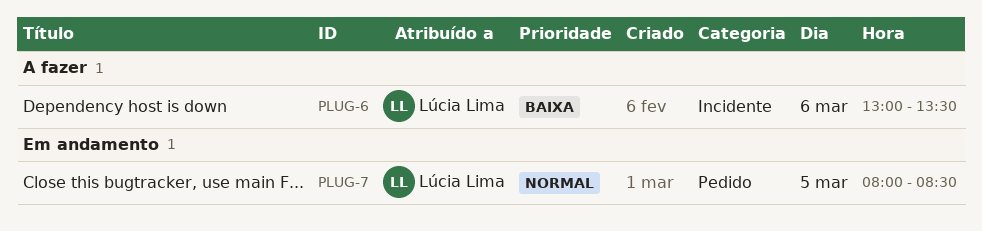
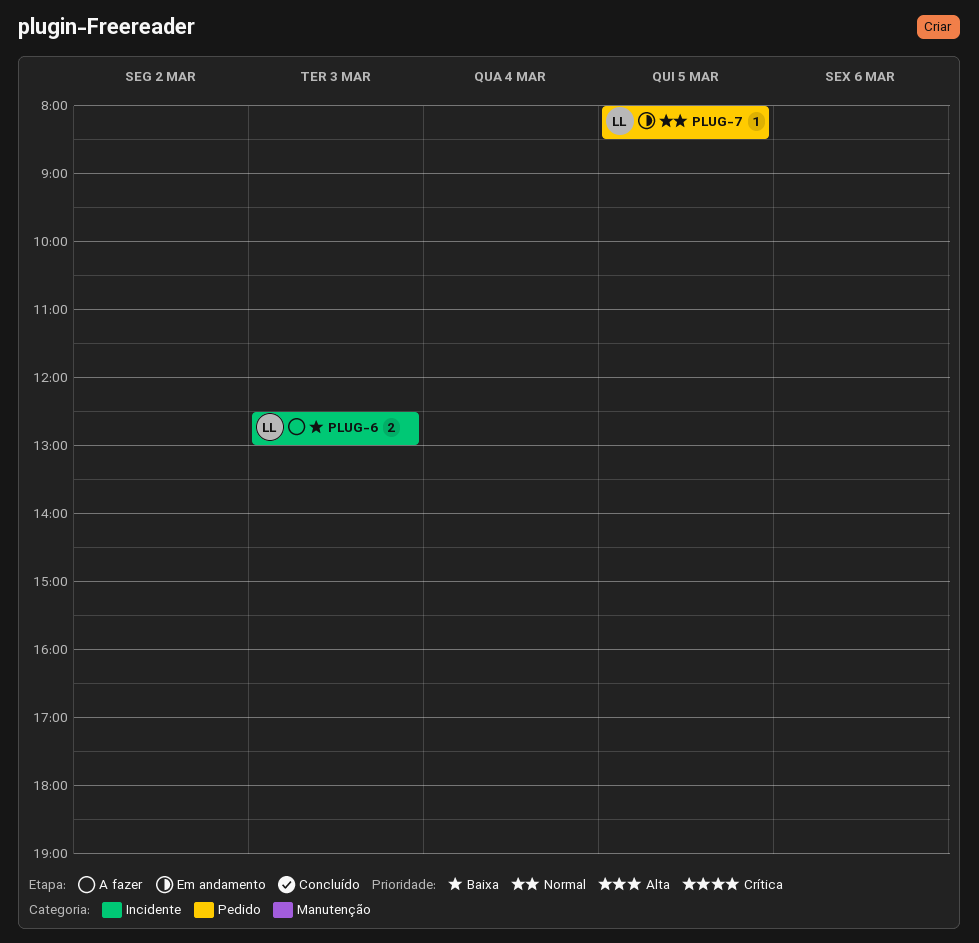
PLUG-6, day: Mar 6 -> Mar 3
PLUG-6, begins: 13:00 -> 12:30
PLUG-6, ends: 13:30 -> 13:00

